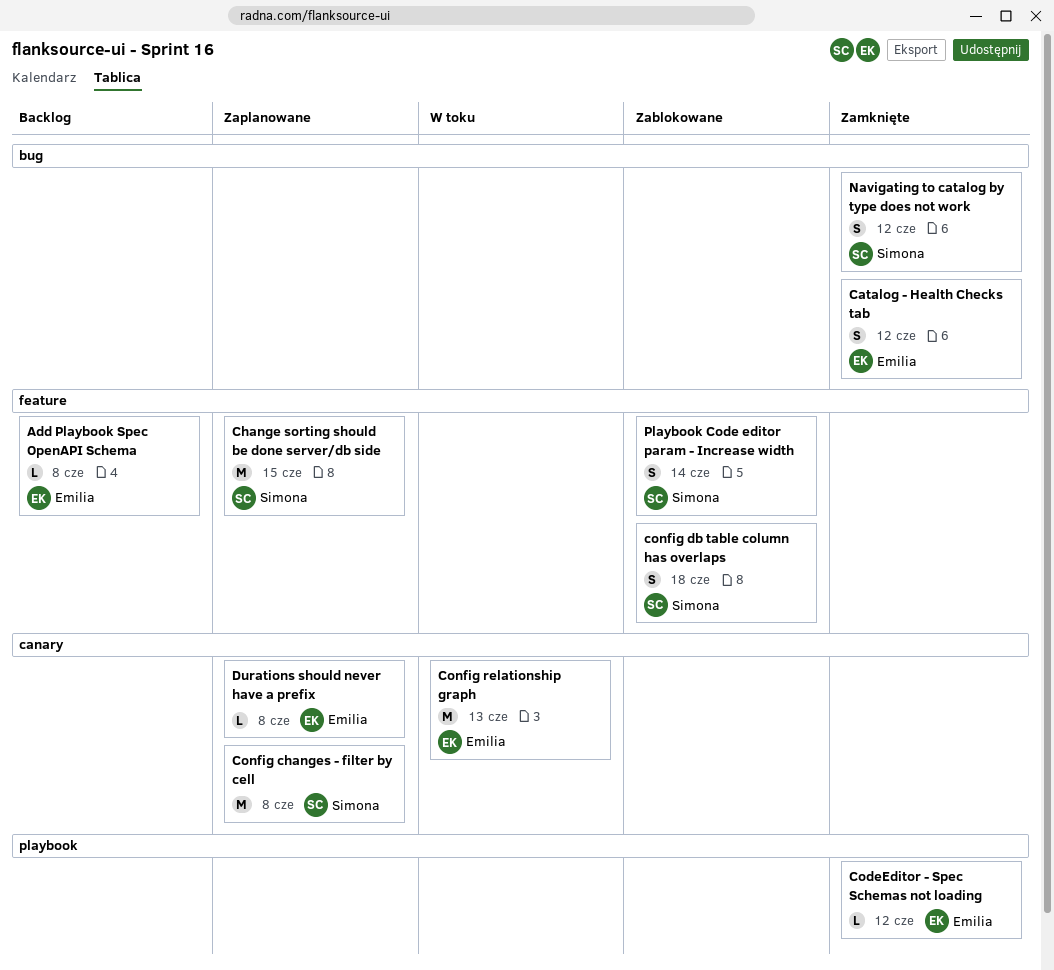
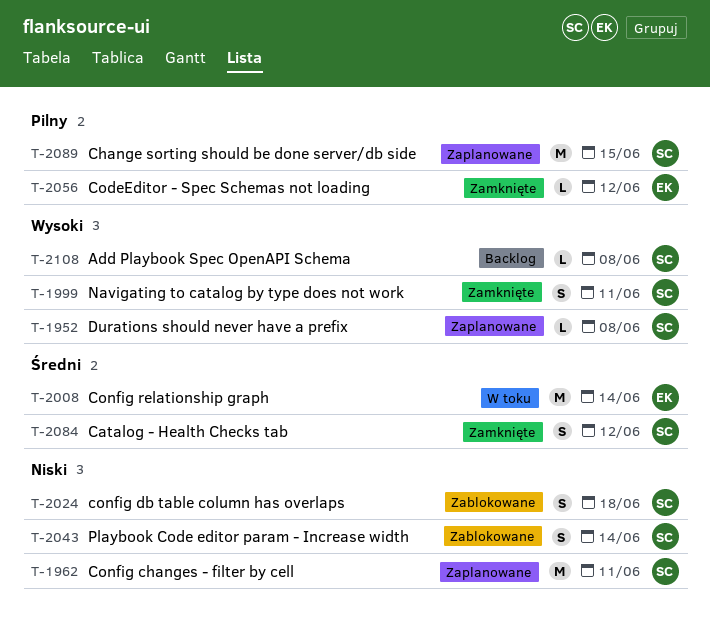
Add Playbook Spec OpenAPI Schema, owner: Emilia -> Simona
Catalog - Health Checks tab, owner: Emilia -> Simona
Config changes - filter by cell, due: Jun 8 -> Jun 11
Config relationship graph, due: Jun 13 -> Jun 14
Durations should never have a prefix, owner: Emilia -> Simona
Navigating to catalog by type does not work, due: Jun 12 -> Jun 11

